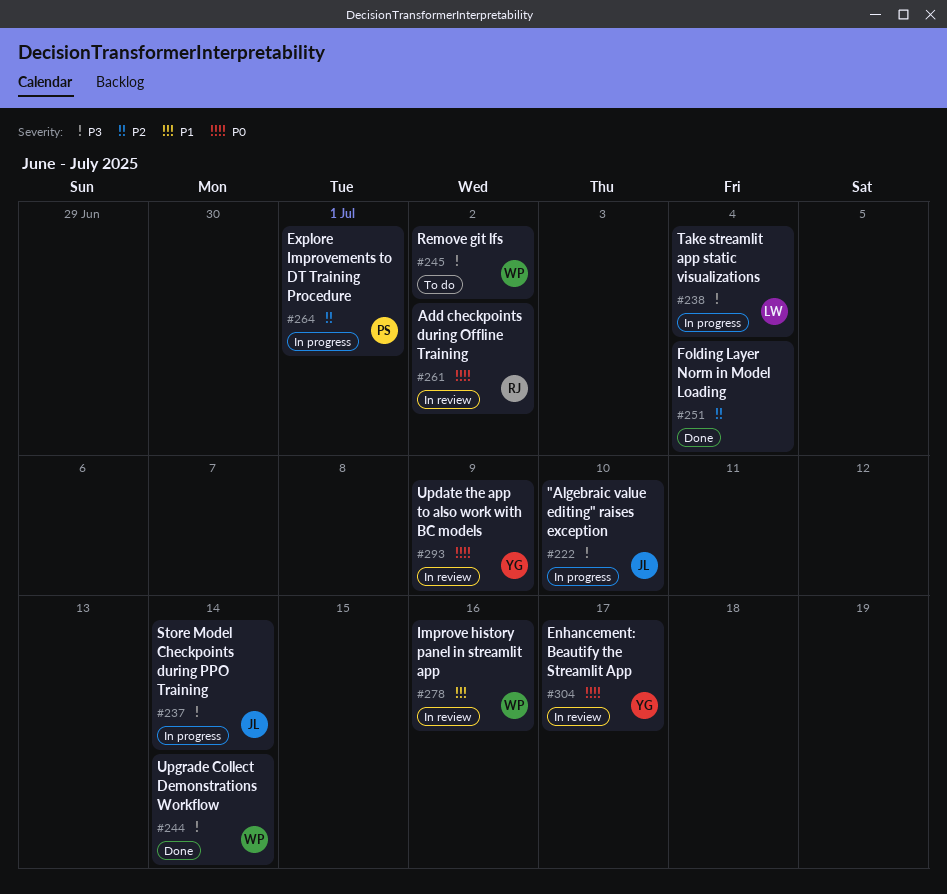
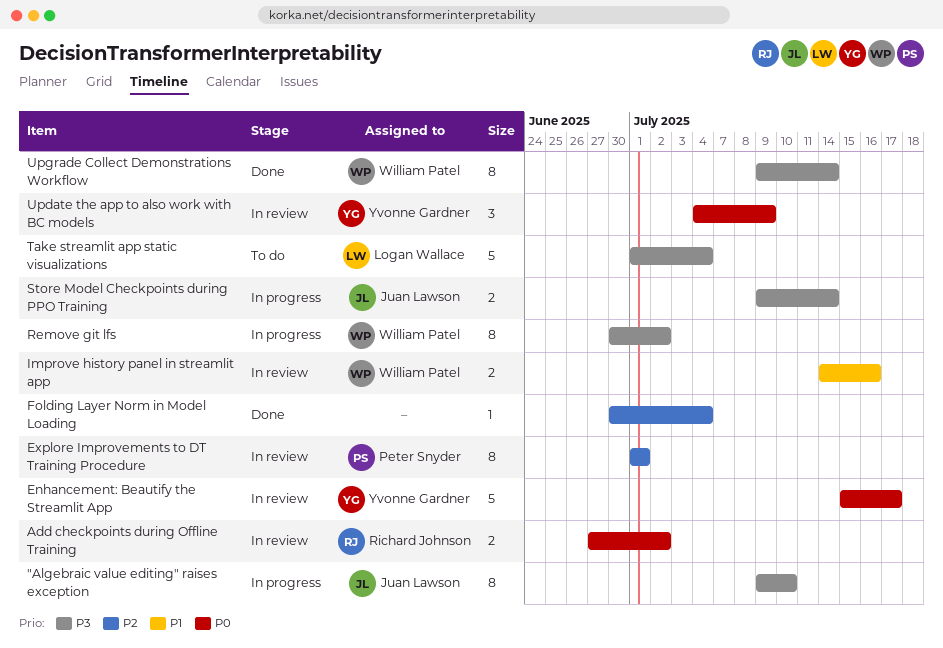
Explore Improvements to DT Training Procedure, status: In progress -> In review
Remove git lfs, status: To do -> In progress
Take streamlit app static visualizations, status: In progress -> To do

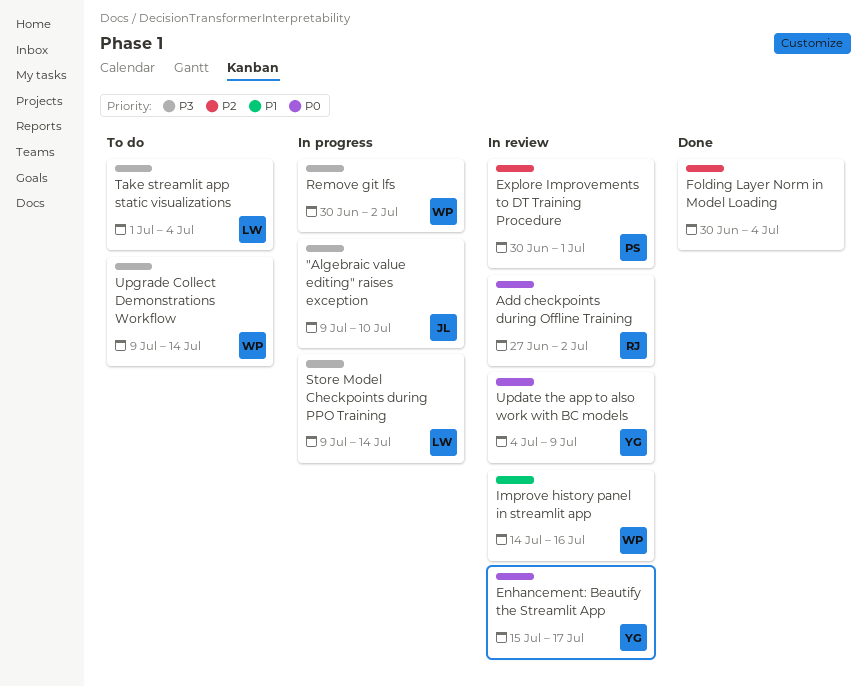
Explore Improvements to DT Training Procedure, start: Jul 1 -> Jun 30
Store Model Checkpoints during PPO Training, owner: Juan Lawson -> Logan Wallace
Upgrade Collect Demonstrations Workflow, status: Done -> To do

